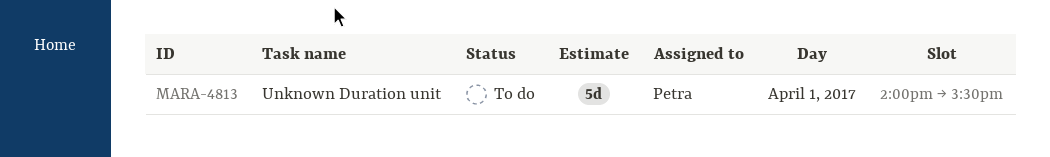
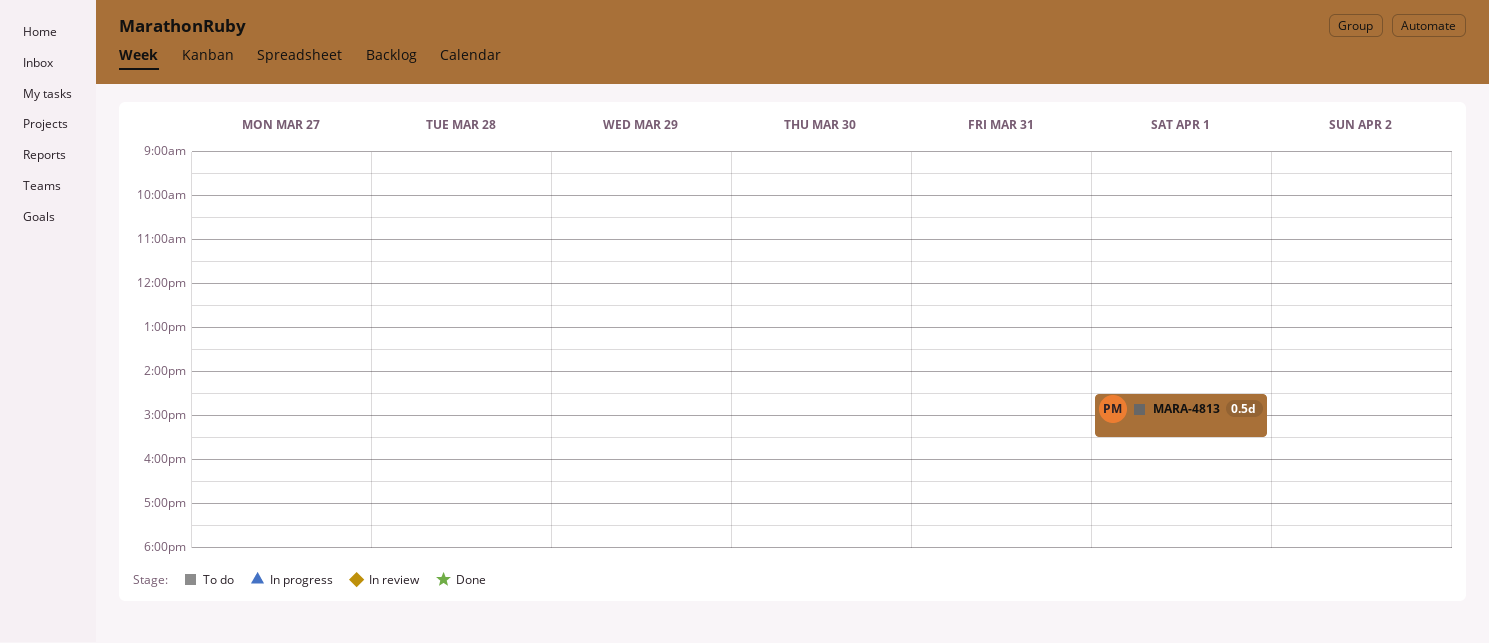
MARA-4813, estimate: 5d -> 0.5d
MARA-4813, begins: 14:00 -> 14:30

